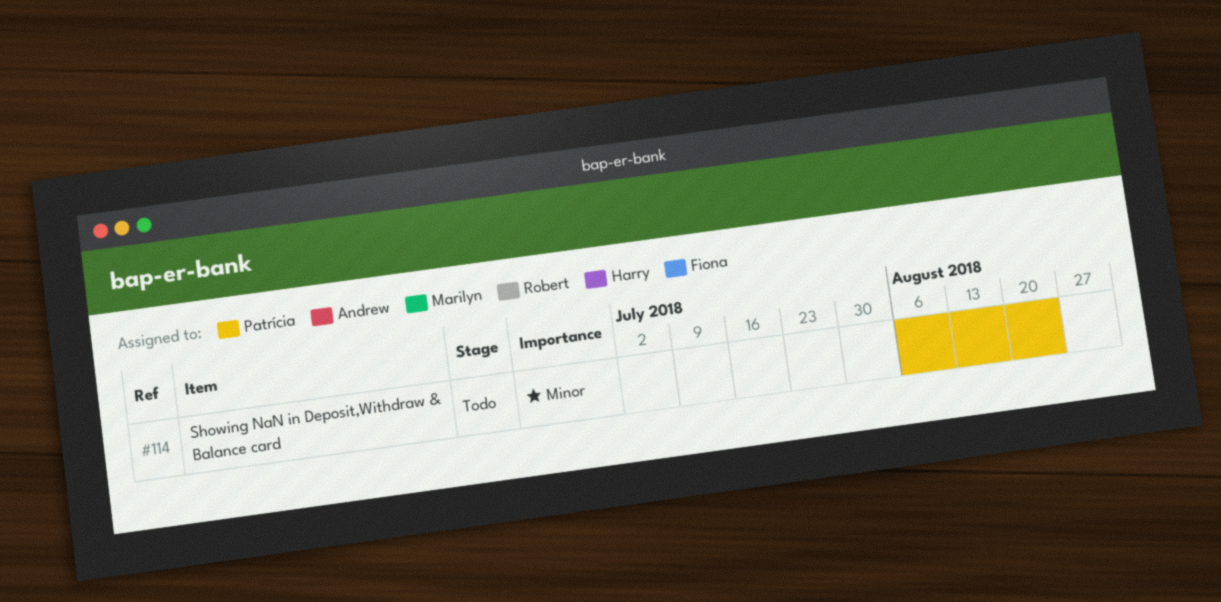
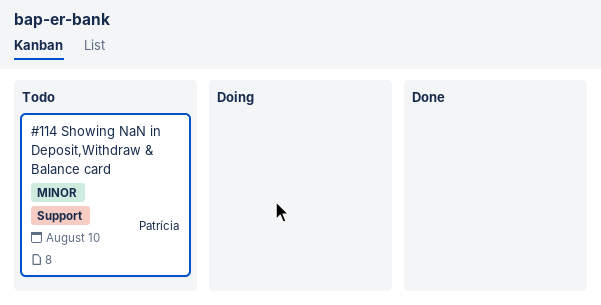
#114, due: Aug 24 -> Aug 10

